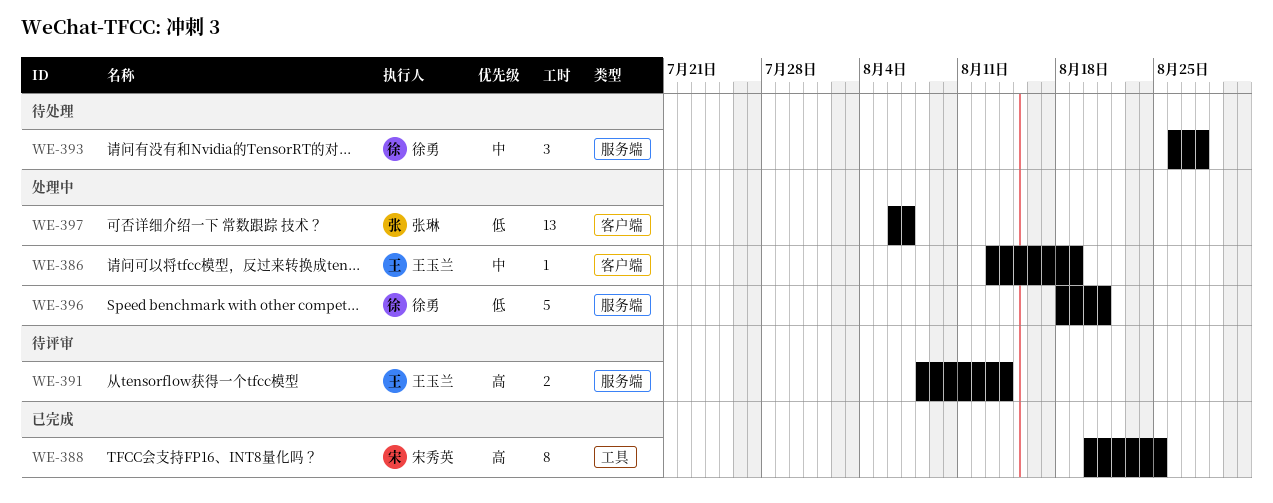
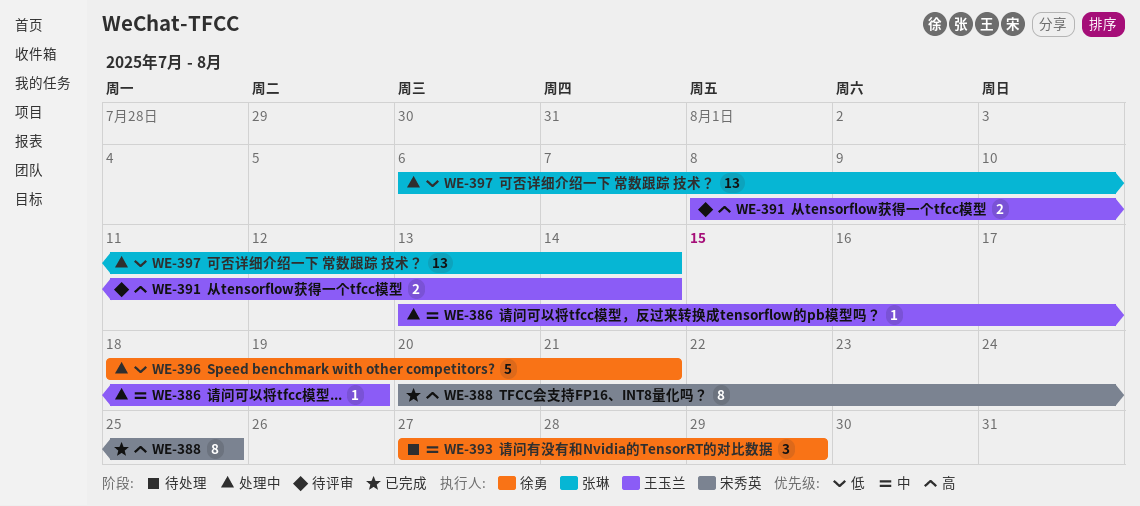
WE-393, start: Aug 26 -> Aug 27
WE-393, due: Aug 28 -> Aug 29
WE-397, due: Aug 7 -> Aug 14

